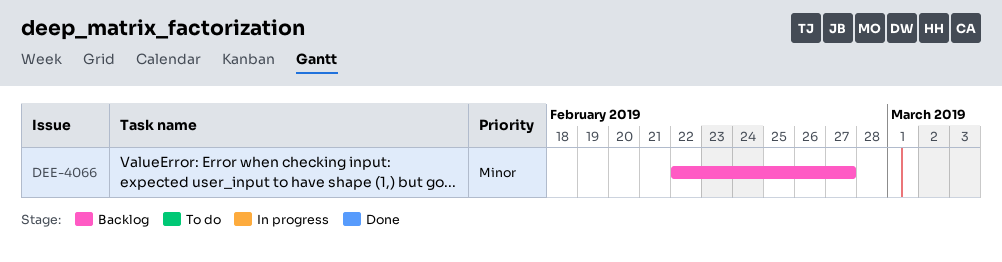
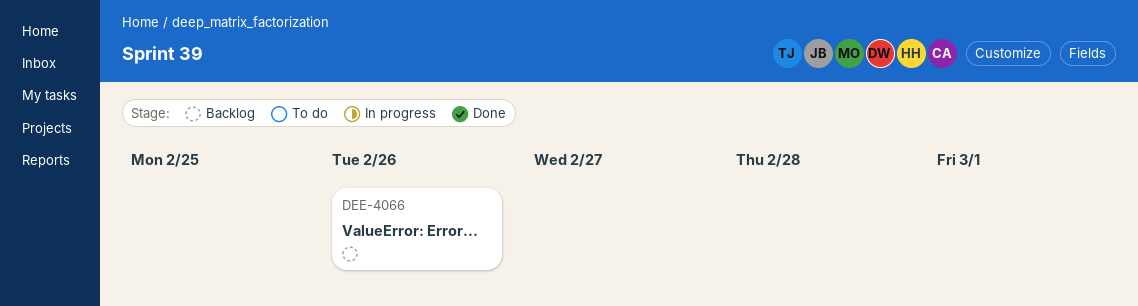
DEE-4066, due: Feb 27 -> Feb 26

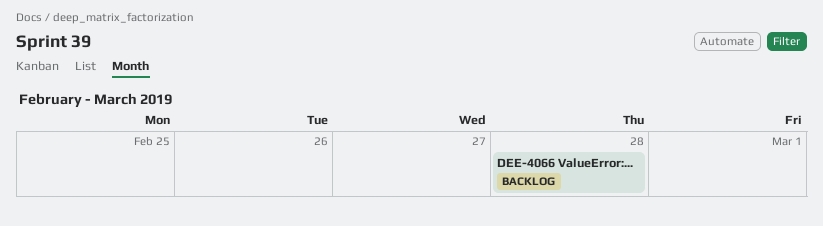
DEE-4066, due: Feb 26 -> Feb 28

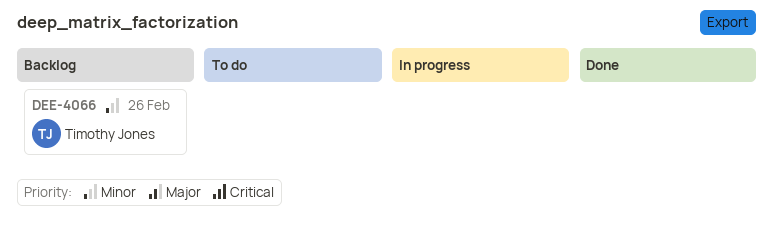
DEE-4066, due: Feb 28 -> Feb 26

